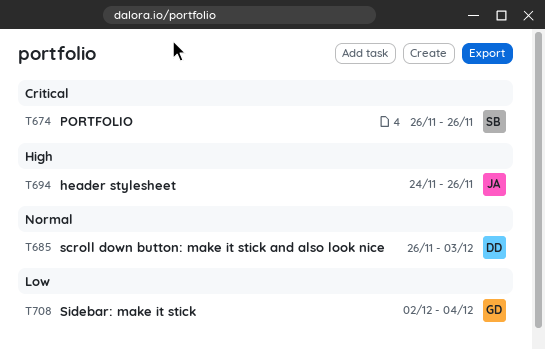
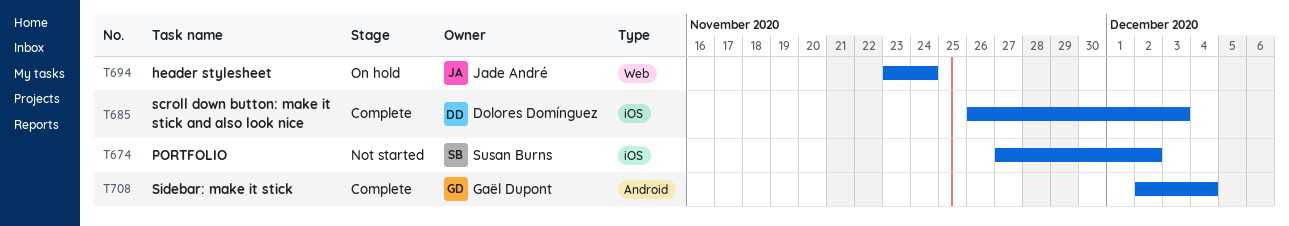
T674, start: Nov 26 -> Nov 27
T674, due: Nov 26 -> Dec 2
T694, start: Nov 24 -> Nov 23
T694, due: Nov 26 -> Nov 24

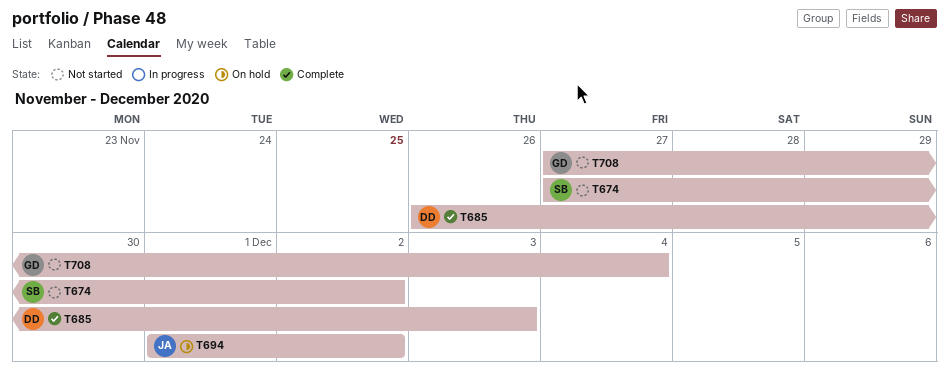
T694, start: Nov 23 -> Dec 1
T694, due: Nov 24 -> Dec 2
T708, status: Complete -> Not started
T708, start: Dec 2 -> Nov 27

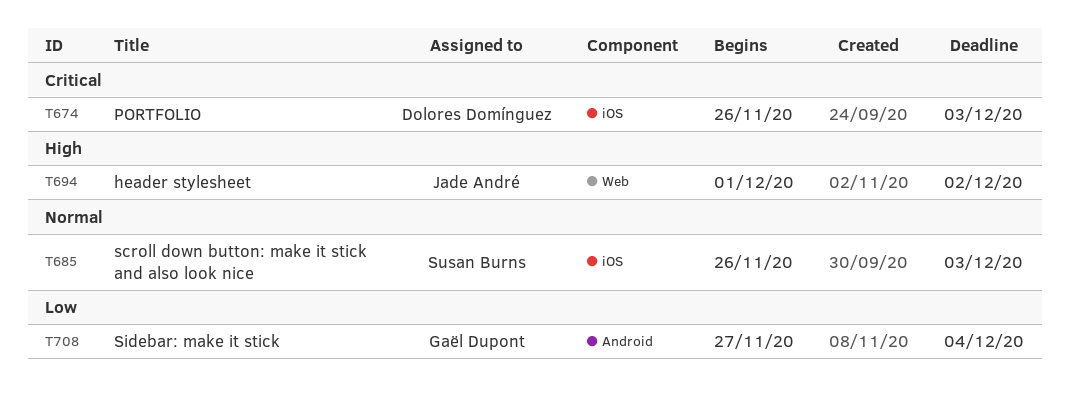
T674, owner: Susan Burns -> Dolores Domínguez
T674, start: Nov 27 -> Nov 26
T674, due: Dec 2 -> Dec 3
T685, owner: Dolores Domínguez -> Susan Burns

